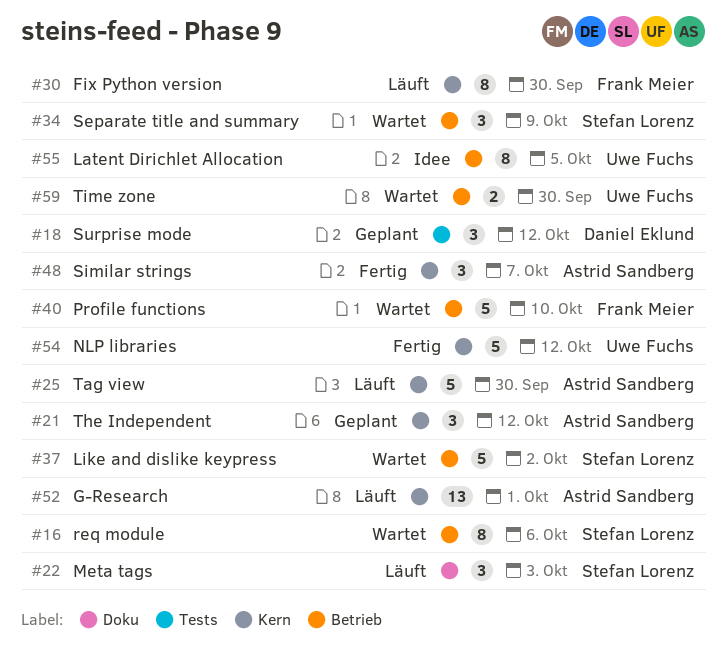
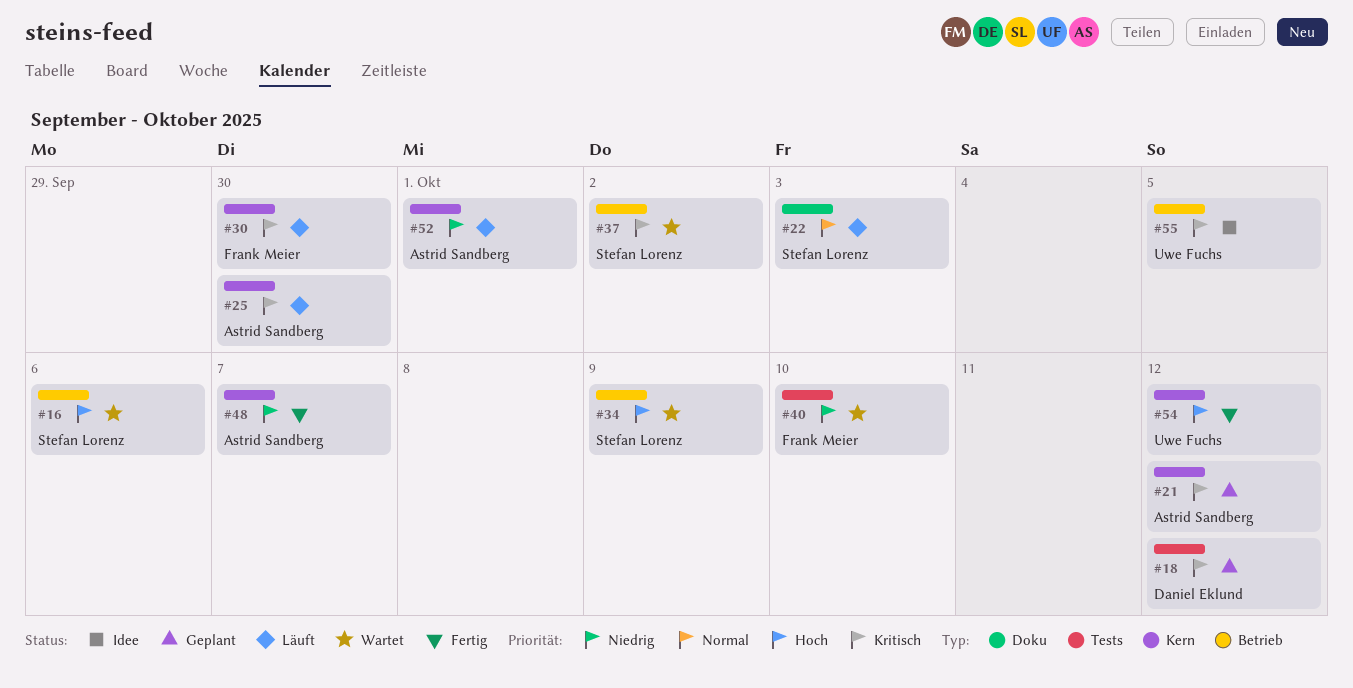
#40, label: Betrieb -> Tests
#59: present -> none

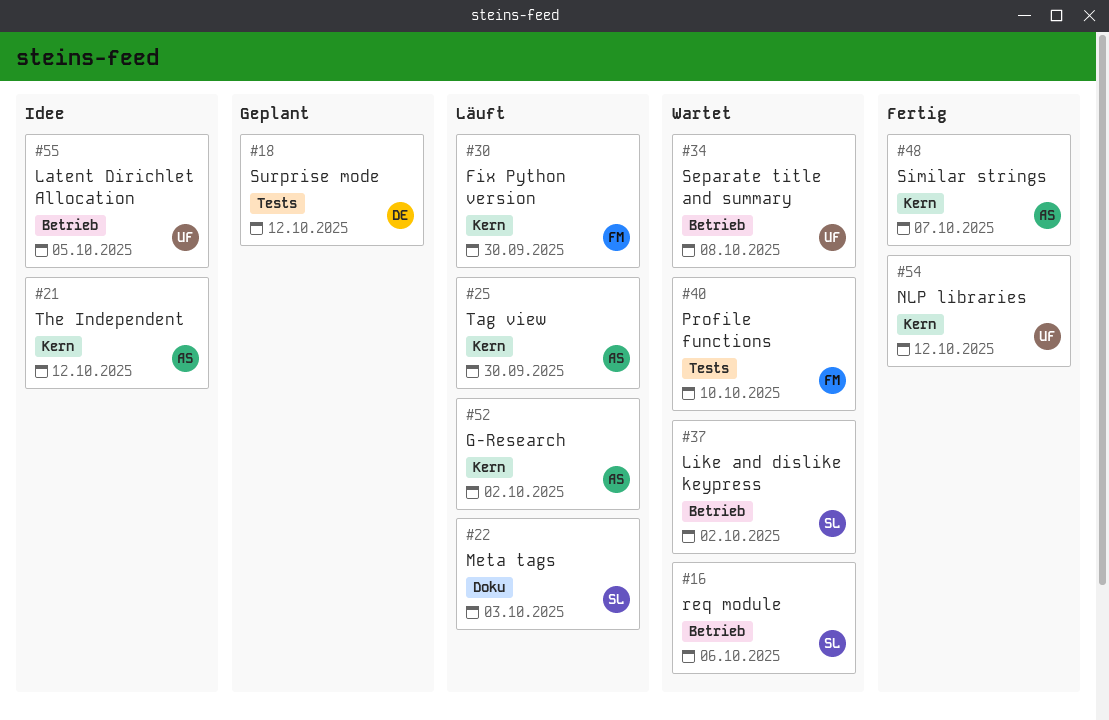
#21, status: Geplant -> Idee
#34, owner: Stefan Lorenz -> Uwe Fuchs
#34, due: Oct 9 -> Oct 8
#52, due: Oct 1 -> Oct 2

